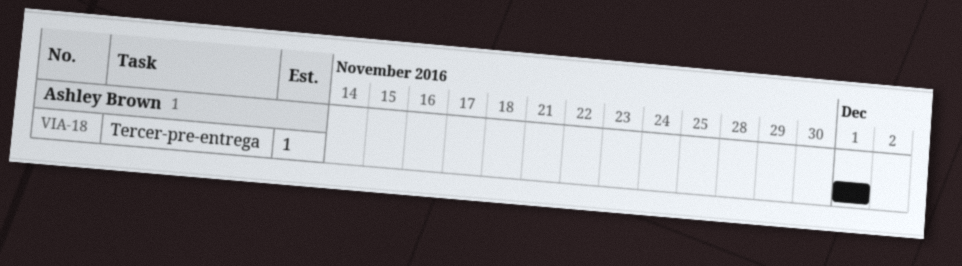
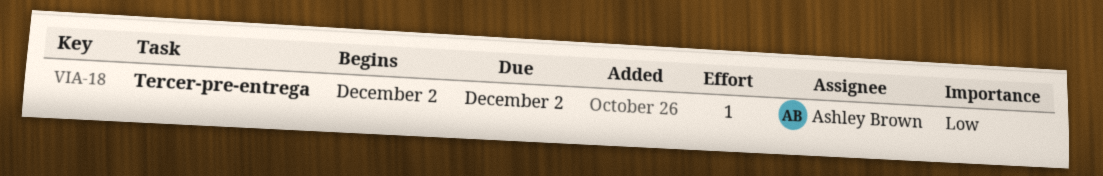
VIA-18, start: Dec 1 -> Dec 2
VIA-18, due: Dec 1 -> Dec 2

